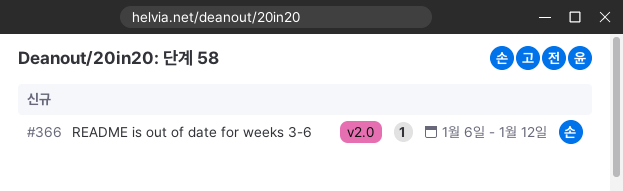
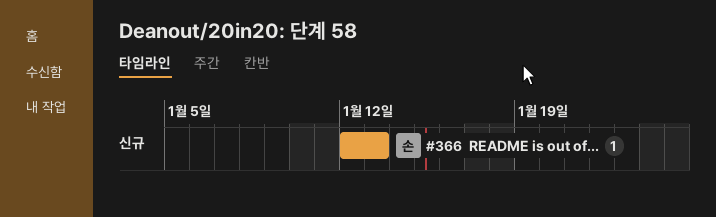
#366, start: Jan 6 -> Jan 12
#366, due: Jan 12 -> Jan 13

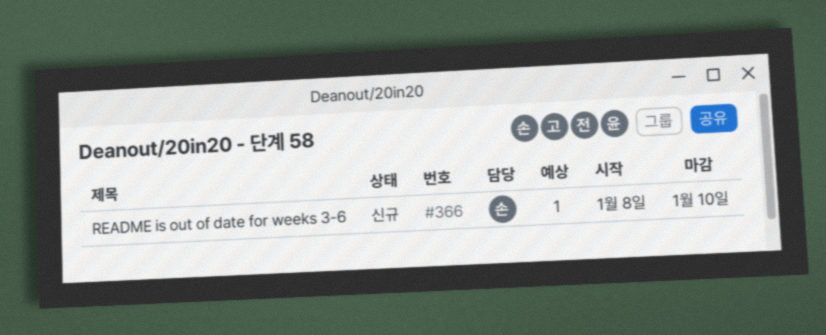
#366, start: Jan 12 -> Jan 8
#366, due: Jan 13 -> Jan 10

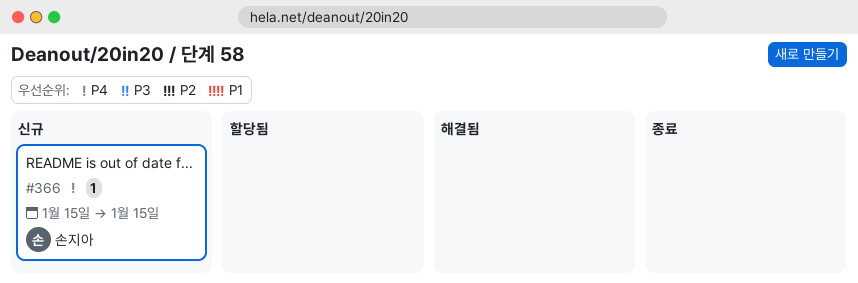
#366, start: Jan 8 -> Jan 15
#366, due: Jan 10 -> Jan 15

